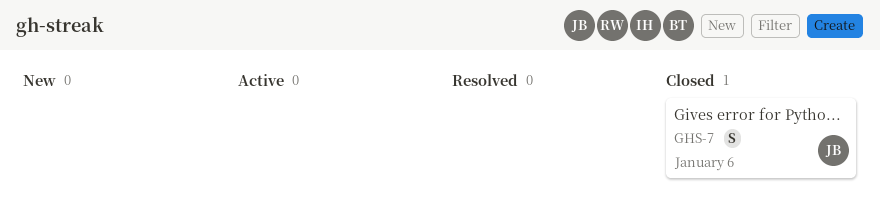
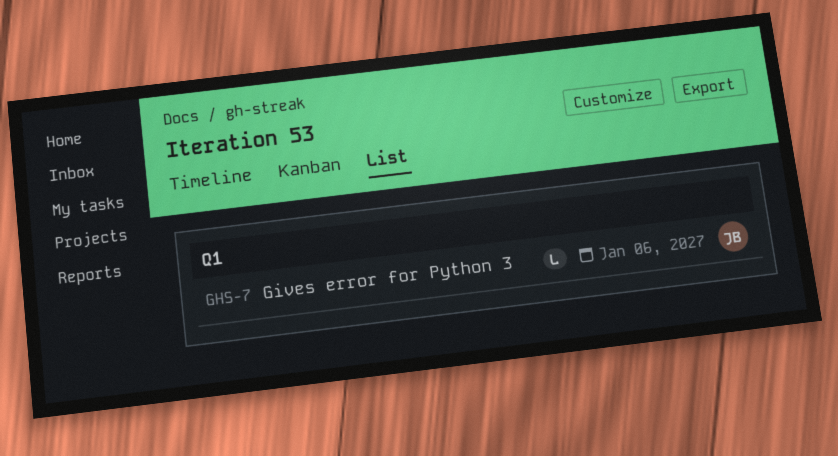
GHS-7, estimate: S -> L

